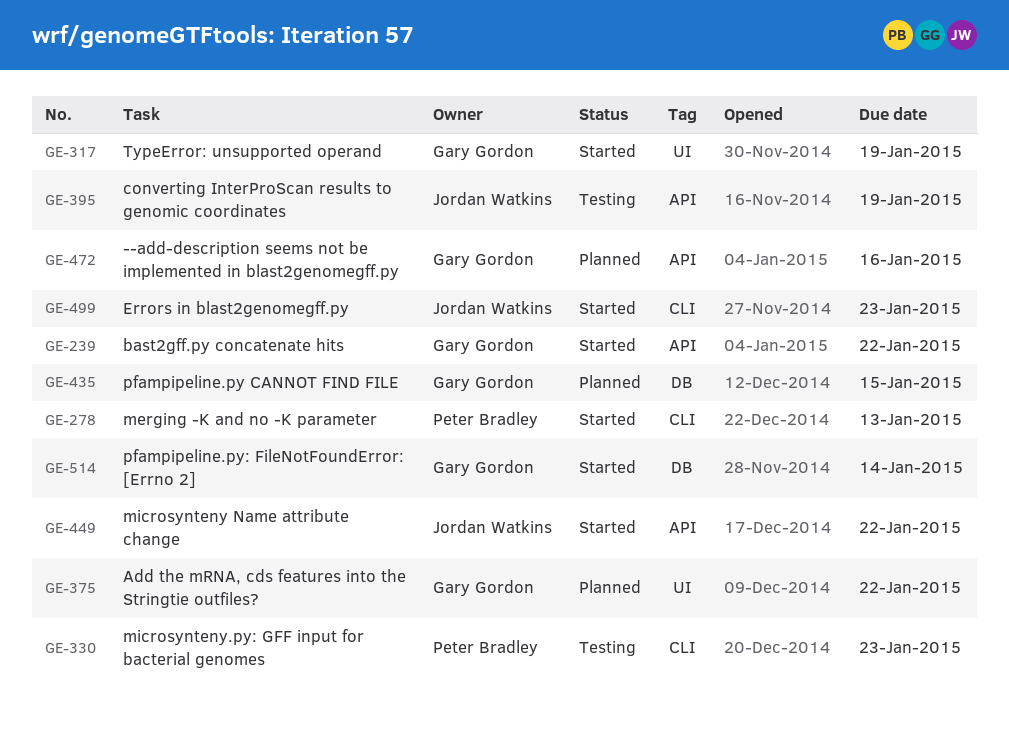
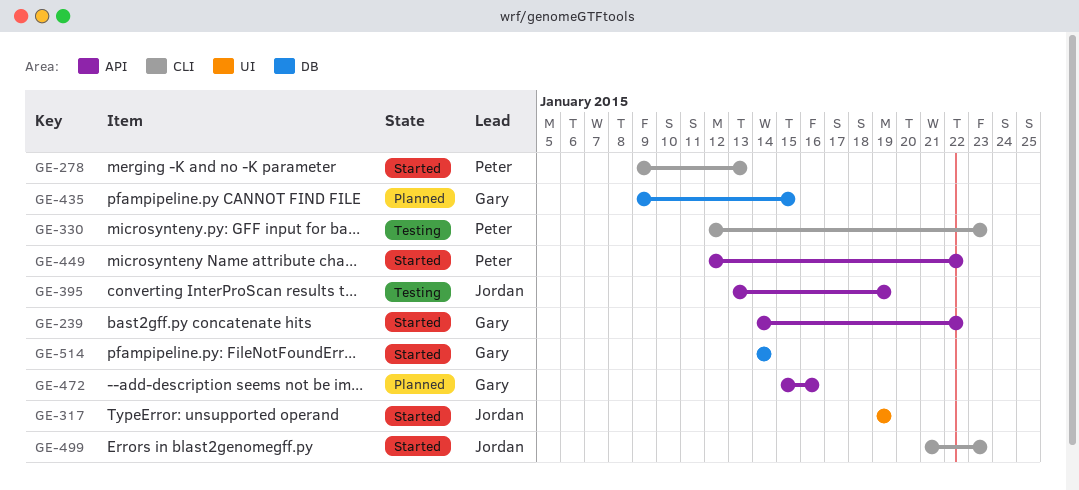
GE-317, owner: Gary Gordon -> Jordan Watkins
GE-375: present -> none
GE-449, owner: Jordan Watkins -> Peter Bradley

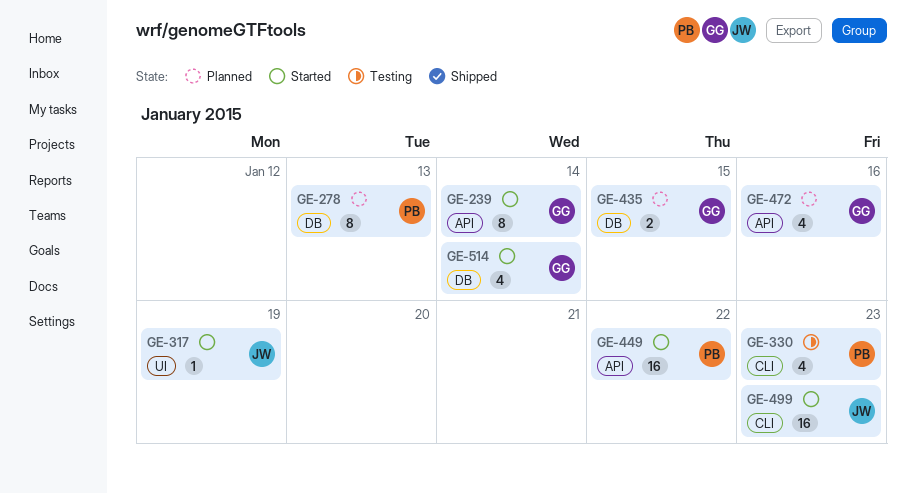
GE-239, due: Jan 22 -> Jan 14
GE-278, status: Started -> Planned
GE-278, label: CLI -> DB
GE-395: present -> none

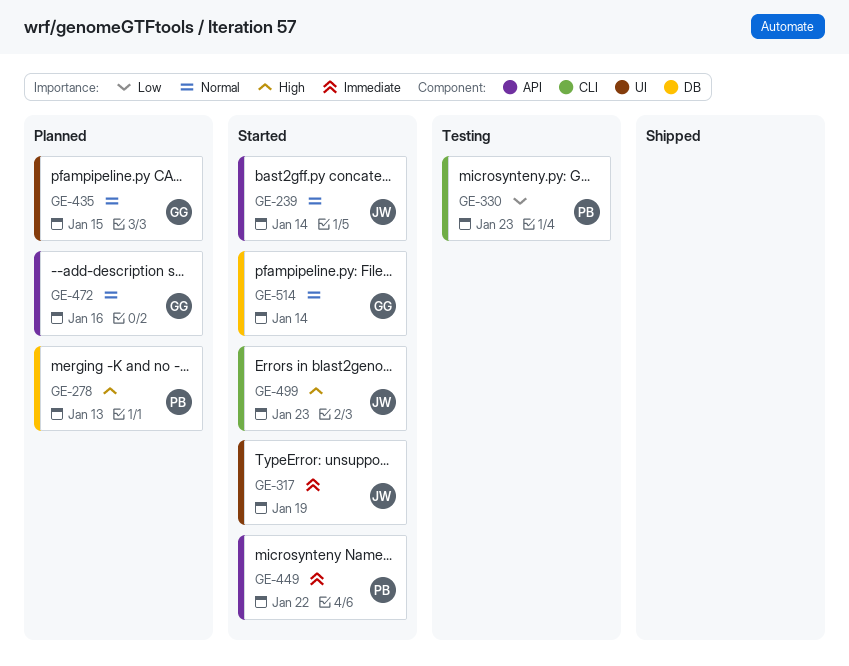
GE-239, owner: GG -> JW
GE-435, label: DB -> UI

